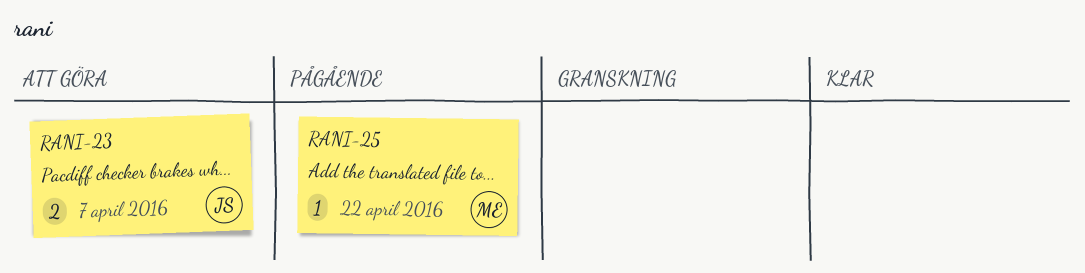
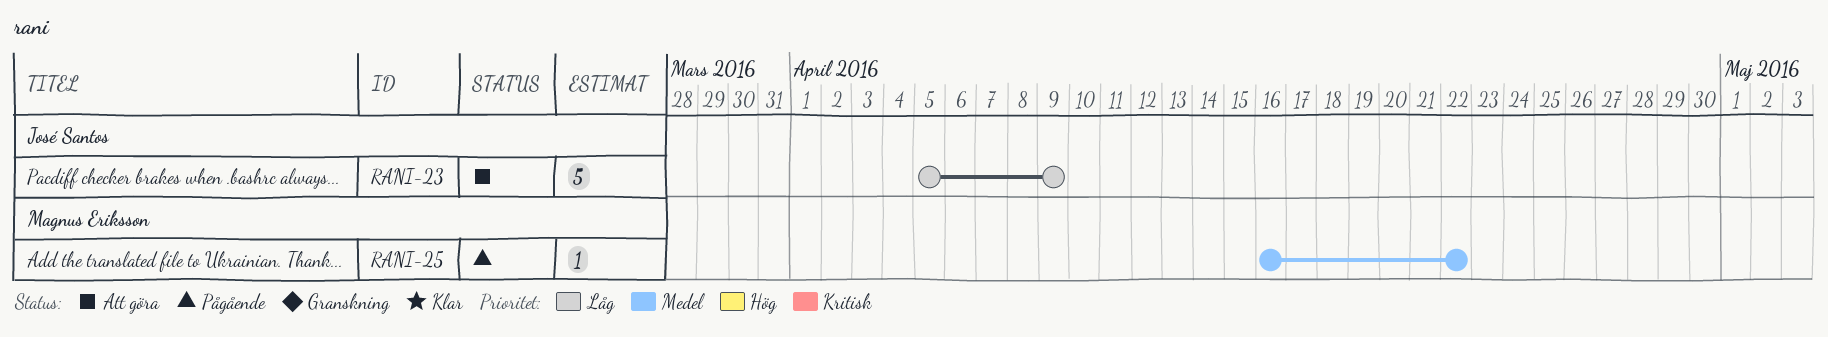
RANI-23, estimate: 2 -> 5
RANI-23, due: Apr 7 -> Apr 9

